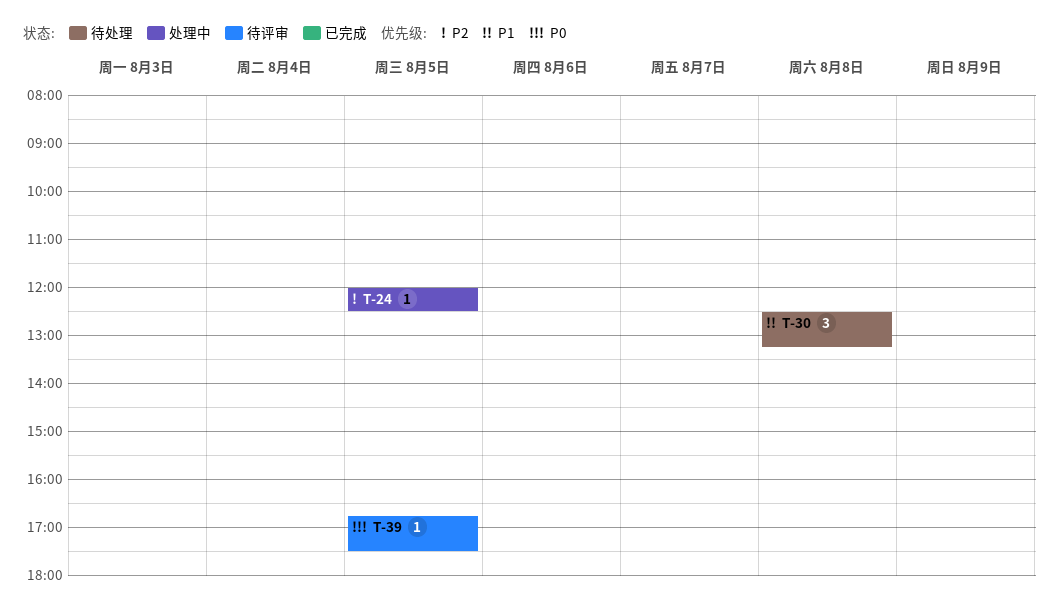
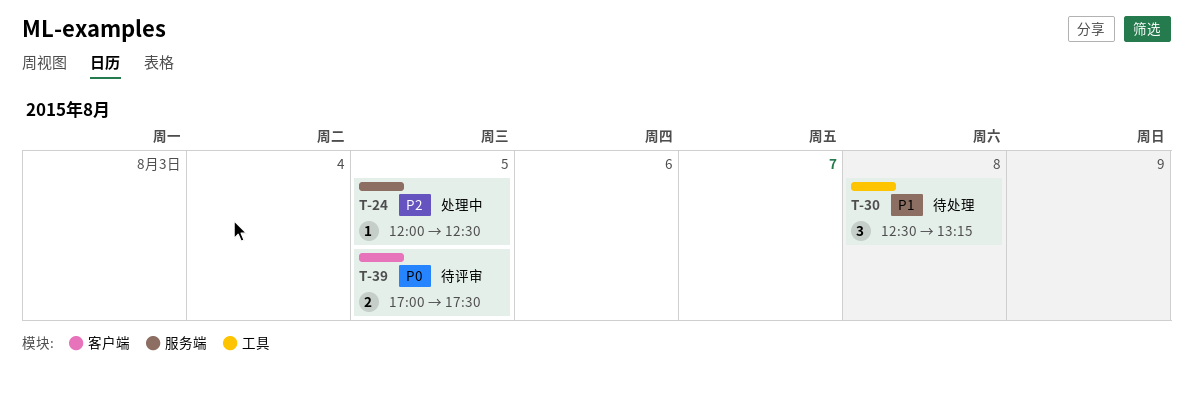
T-39, estimate: 1 -> 2
T-39, begins: 16:45 -> 17:00

